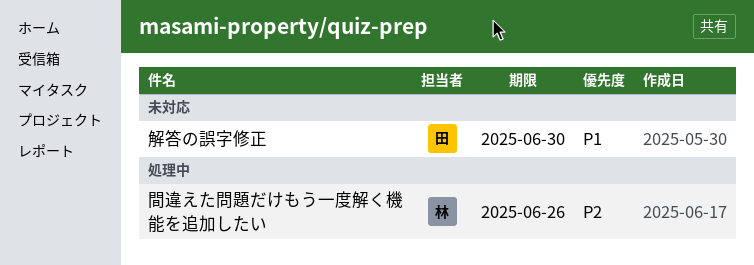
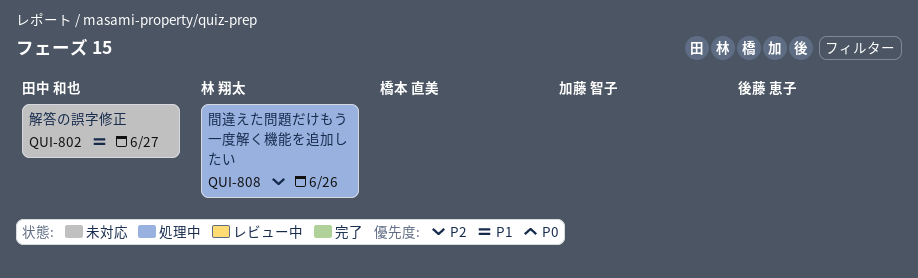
解答の誤字修正, due: Jun 30 -> Jun 27

